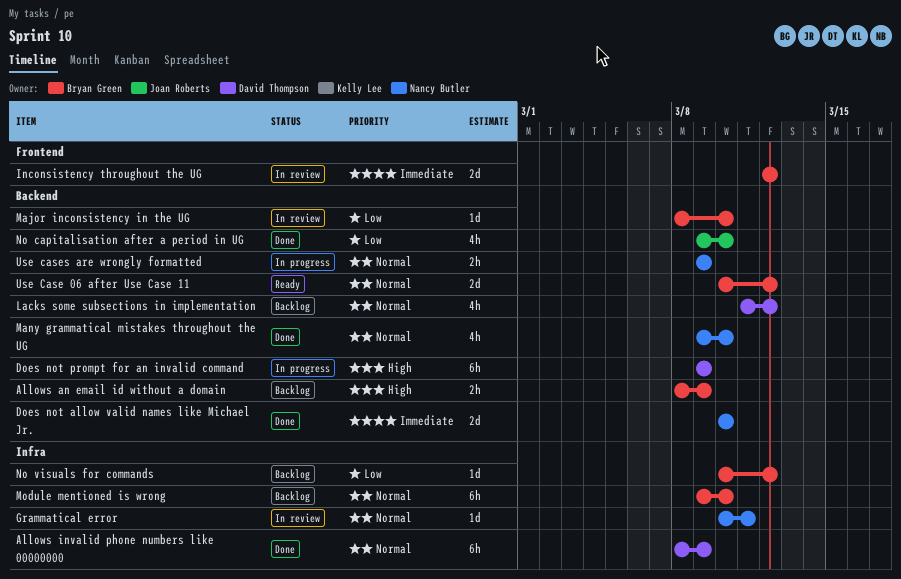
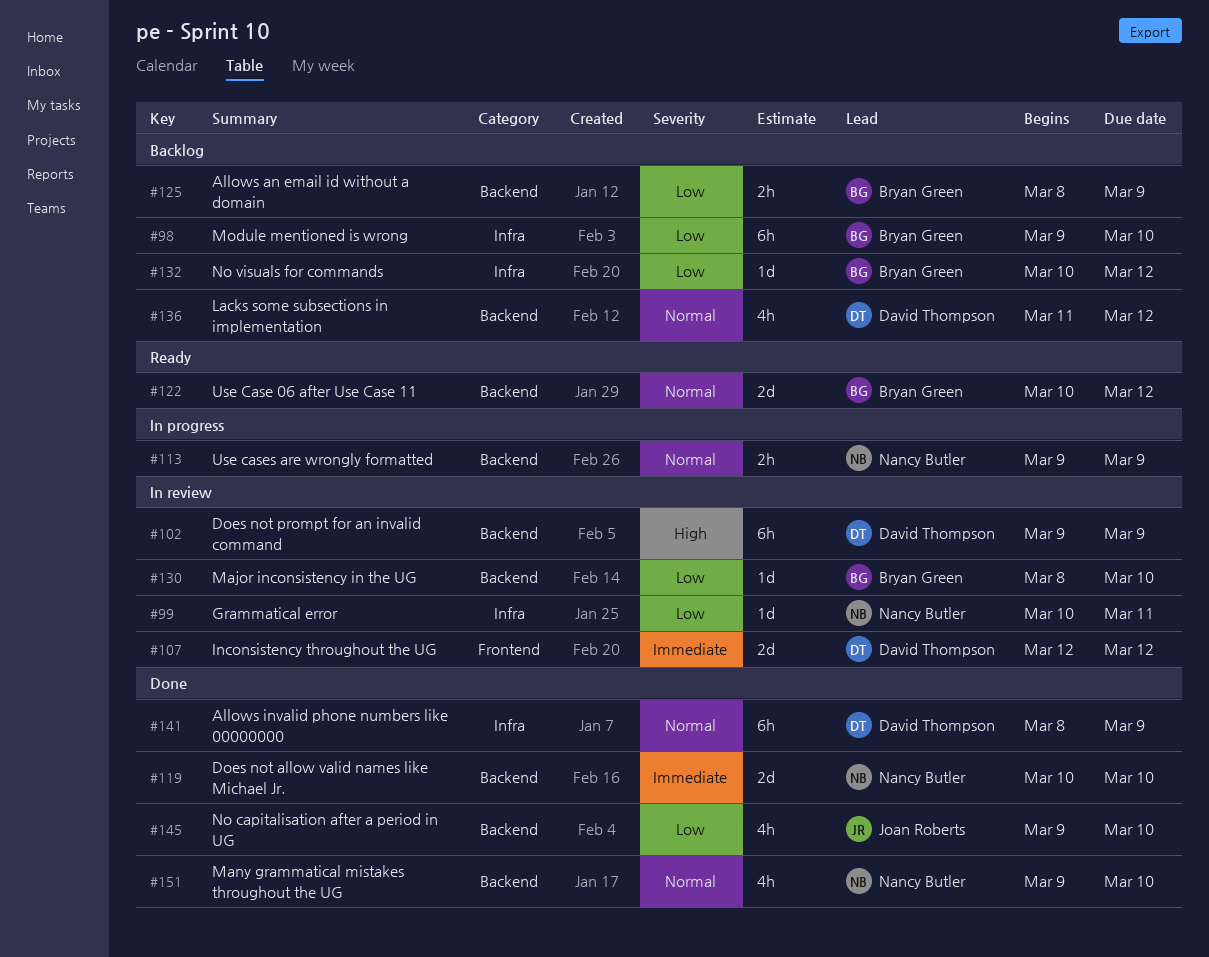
Allows an email id without a domain, priority: High -> Low
Does not prompt for an invalid command, status: In progress -> In review
Grammatical error, priority: Normal -> Low
Inconsistency throughout the UG, owner: Bryan Green -> David Thompson
Module mentioned is wrong, priority: Normal -> Low

